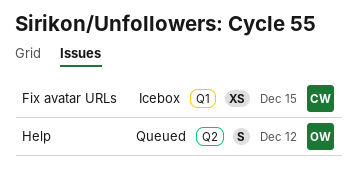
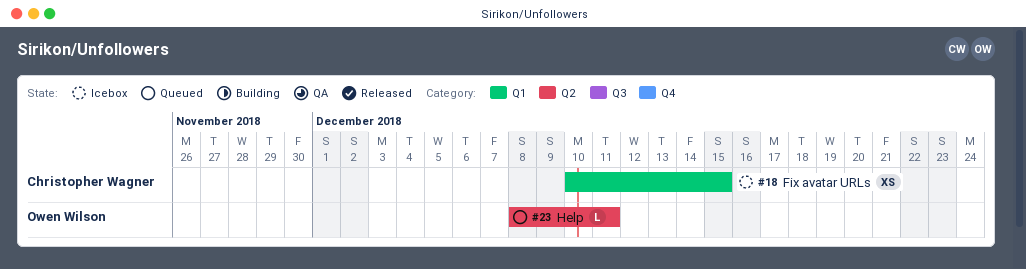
Help, estimate: S -> L
Help, due: Dec 12 -> Dec 11

